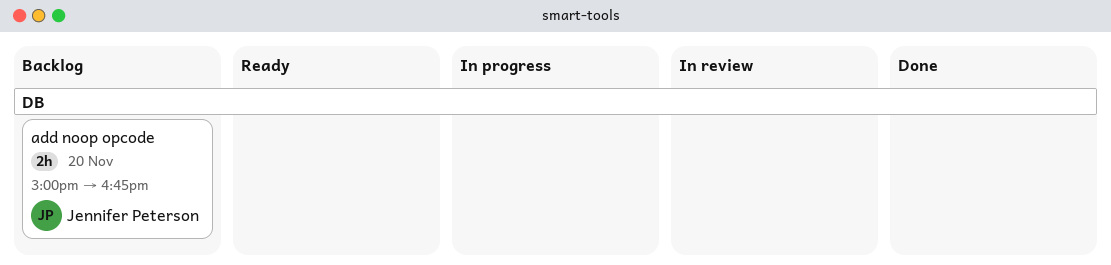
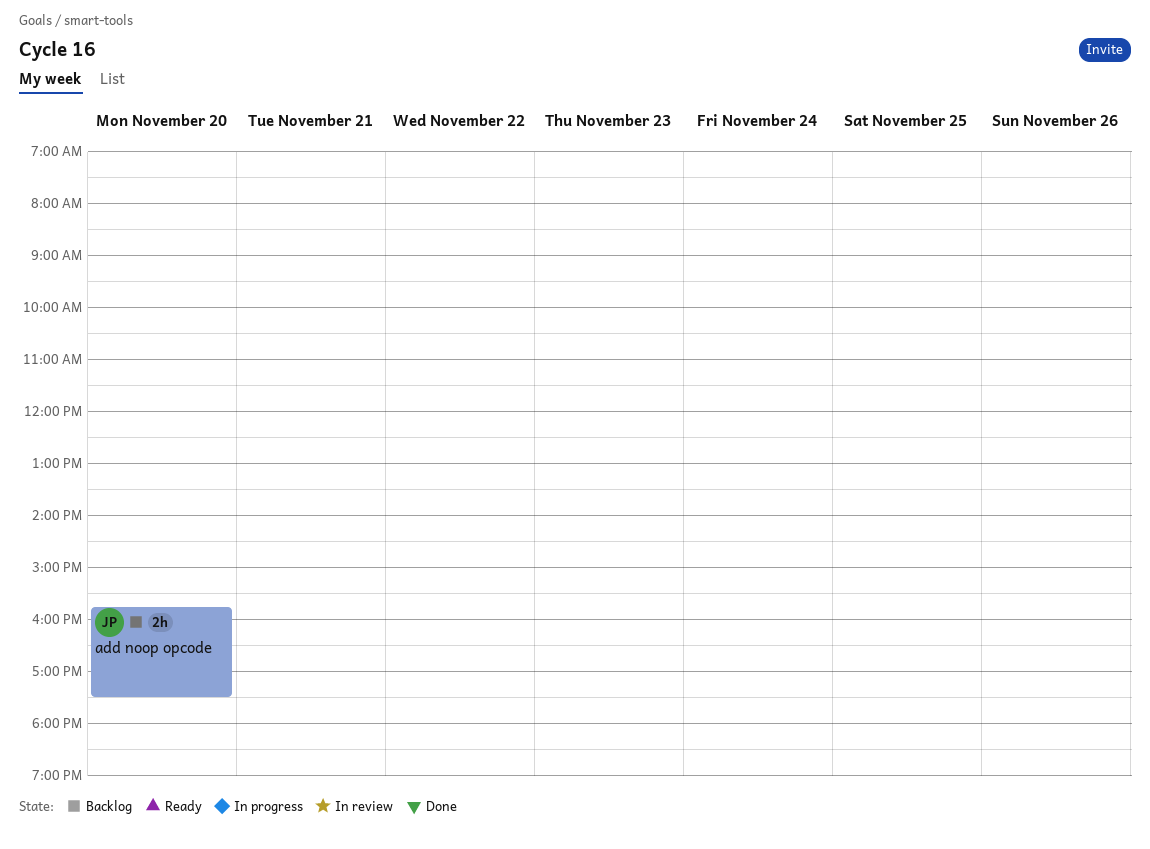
add noop opcode, begins: 15:00 -> 15:45
add noop opcode, ends: 16:45 -> 17:30

